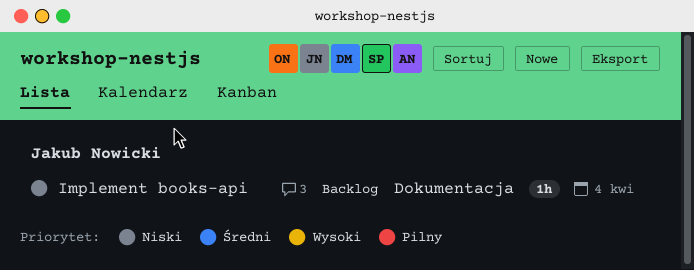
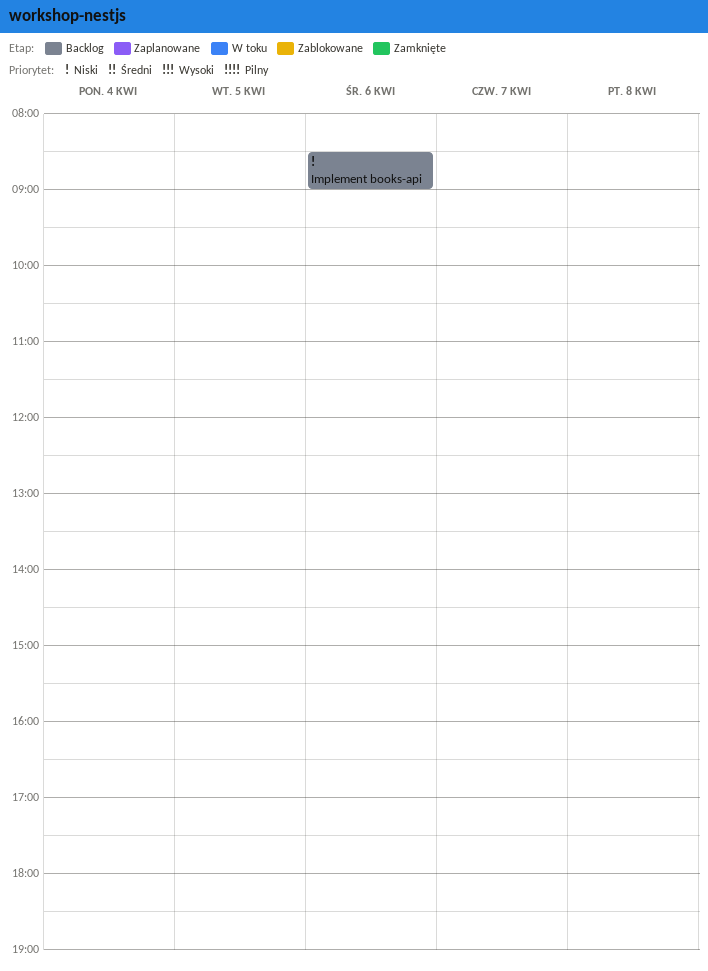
Implement books-api, day: Apr 4 -> Apr 6

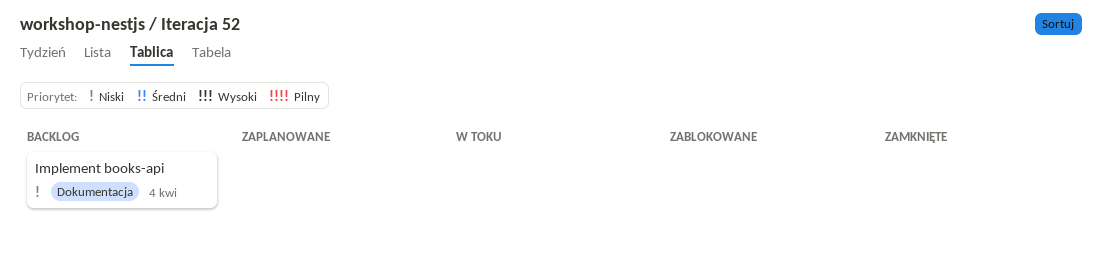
Implement books-api, day: Apr 6 -> Apr 4

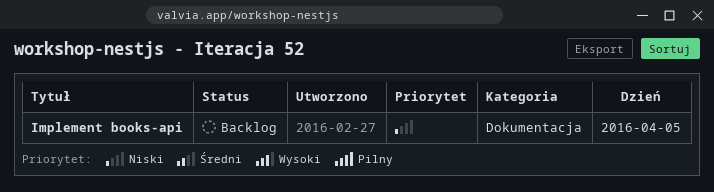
Implement books-api, day: Apr 4 -> Apr 5

